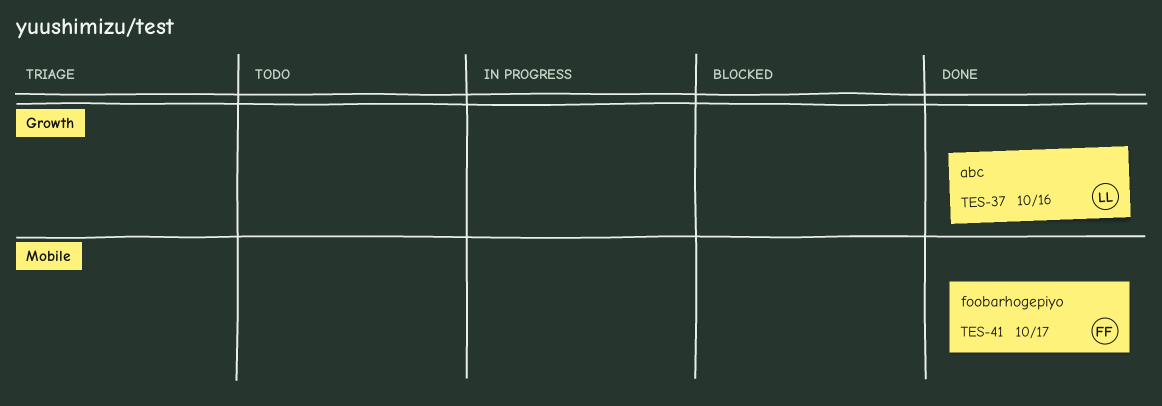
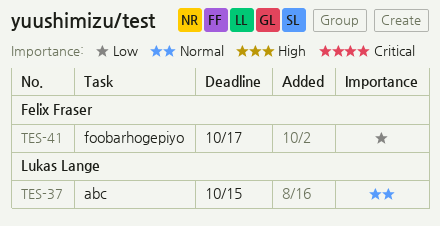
TES-37, due: Oct 16 -> Oct 15

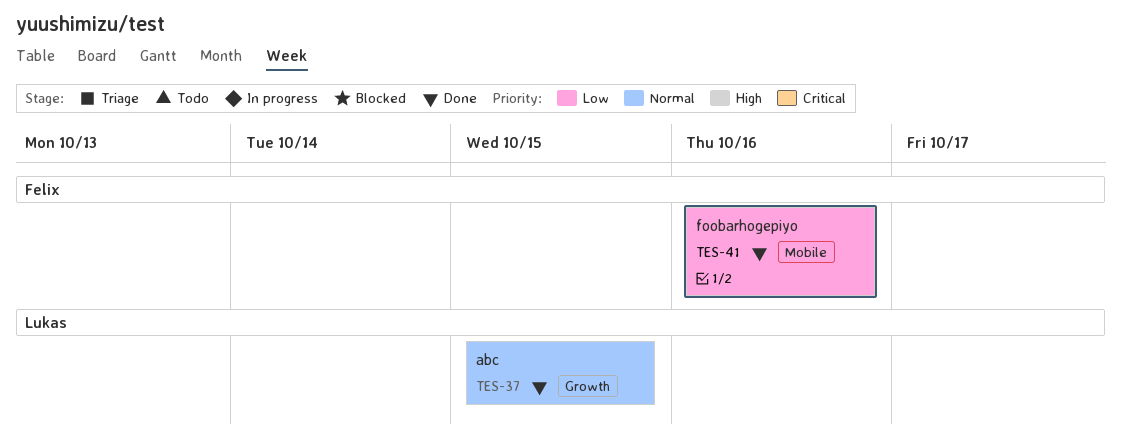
TES-41, due: Oct 17 -> Oct 16

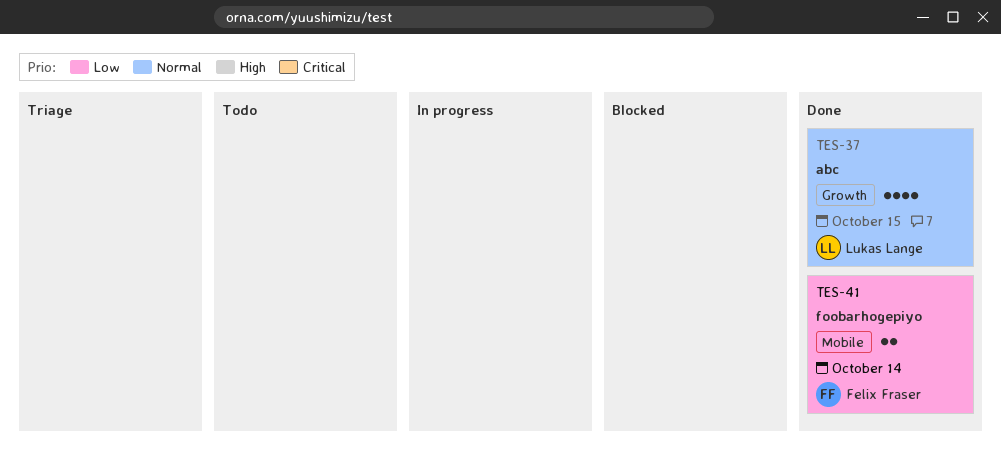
TES-41, due: Oct 16 -> Oct 14

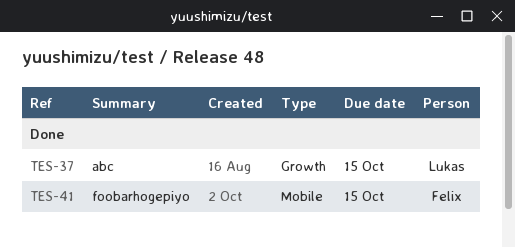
TES-41, due: Oct 14 -> Oct 15

